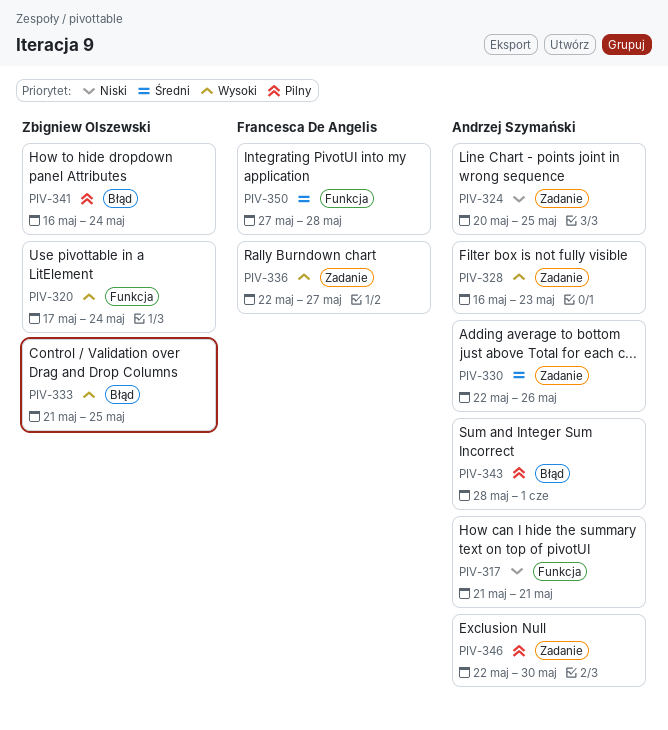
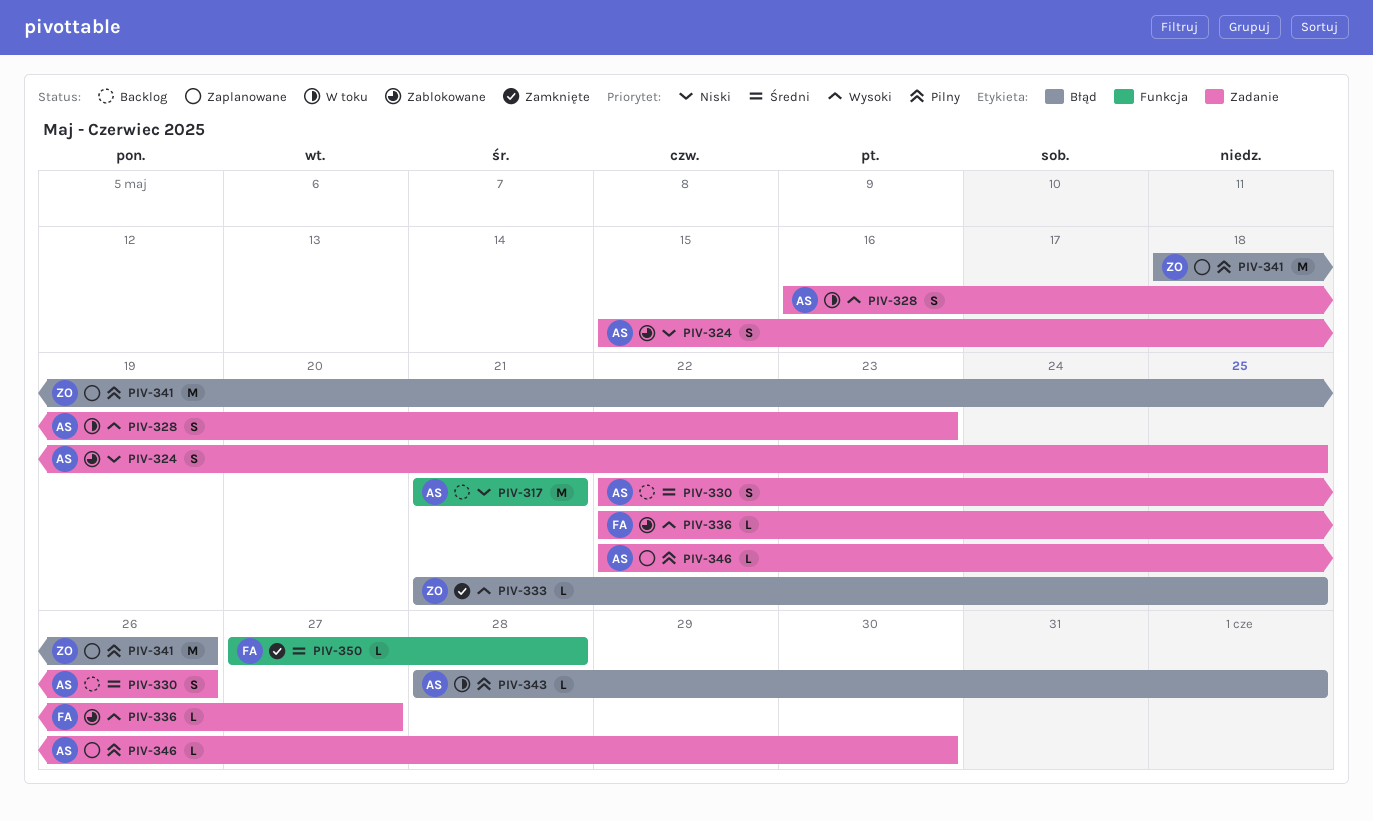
PIV-320: present -> none
PIV-324, start: May 20 -> May 15
PIV-341, start: May 16 -> May 18
PIV-341, due: May 24 -> May 26

